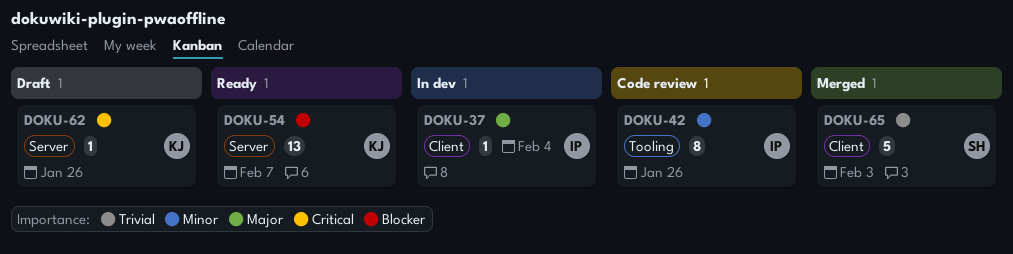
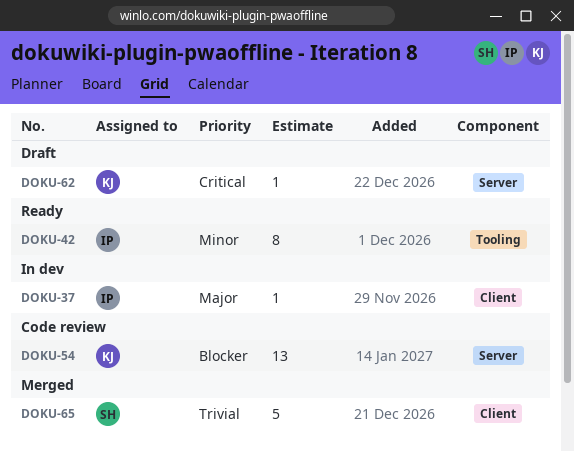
DOKU-42, status: Code review -> Ready
DOKU-54, status: Ready -> Code review

